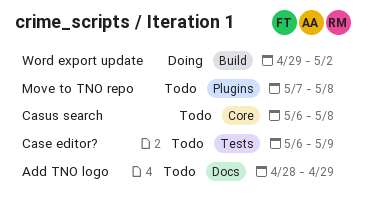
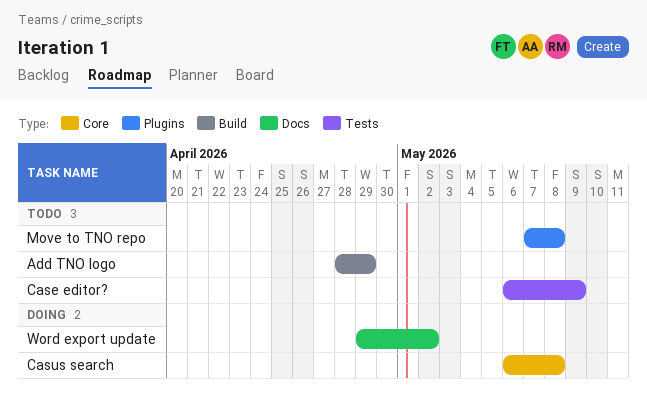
Add TNO logo, label: Docs -> Build
Casus search, status: Todo -> Doing
Word export update, label: Build -> Docs

